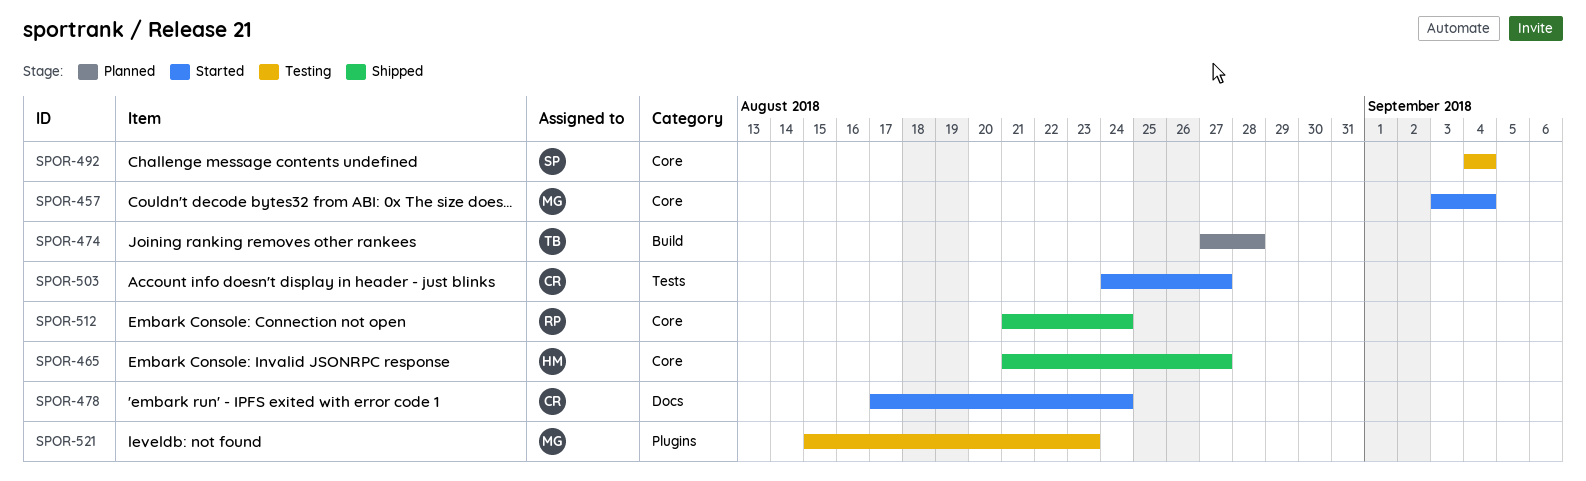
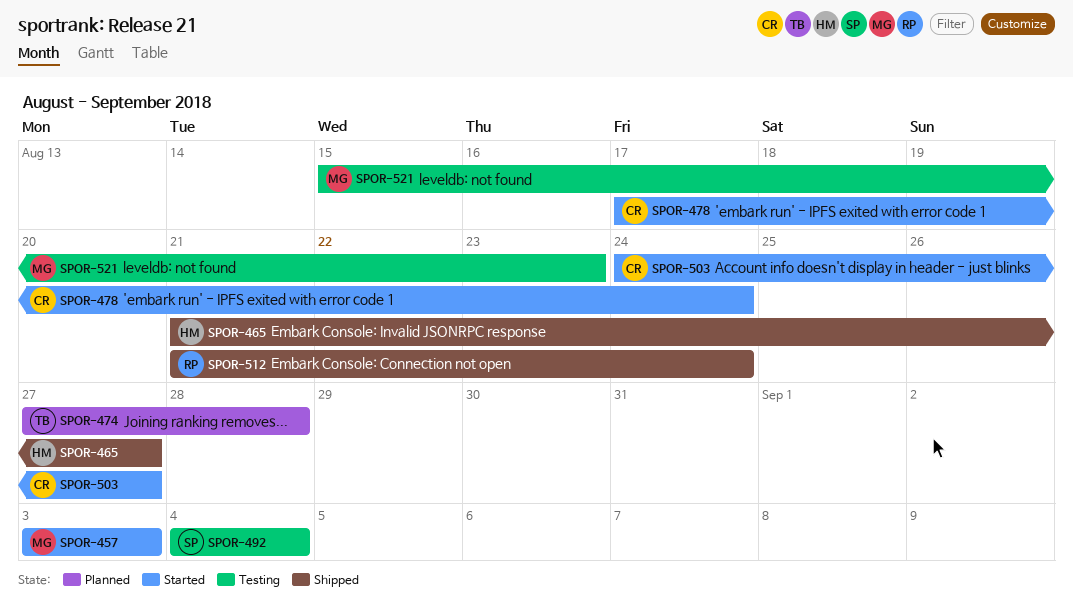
SPOR-457, due: Sep 4 -> Sep 3

